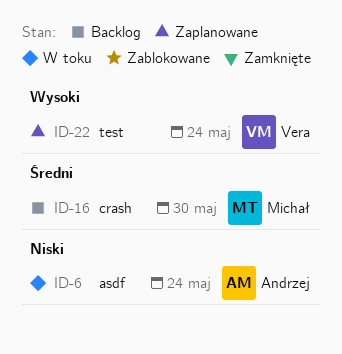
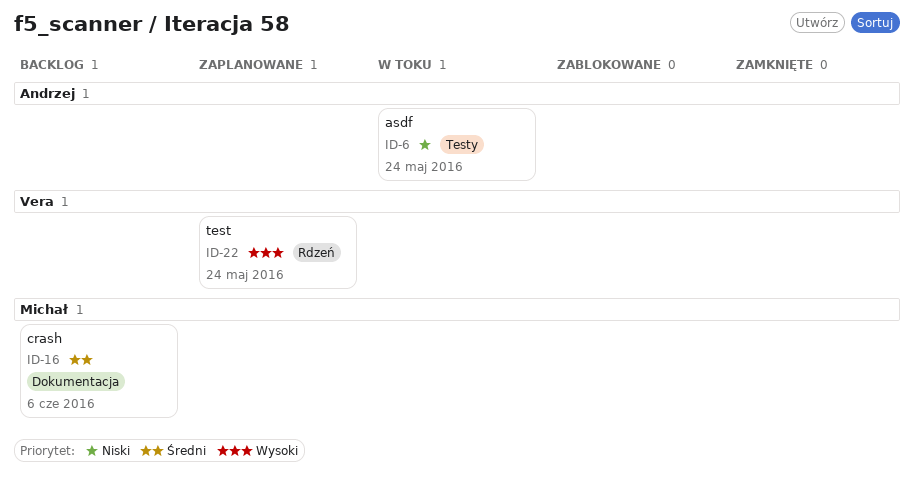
ID-16, due: May 30 -> Jun 6

